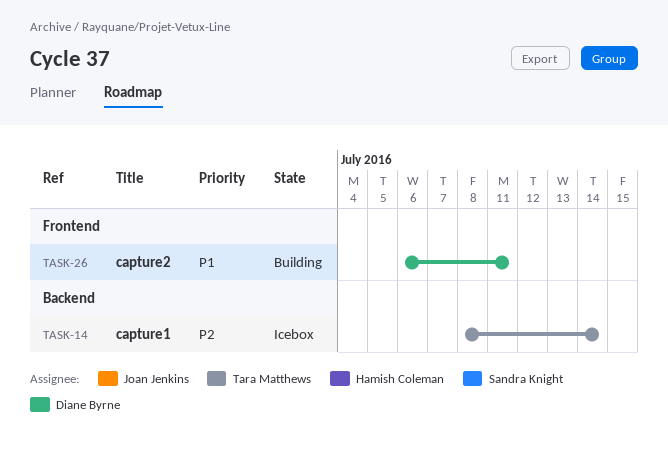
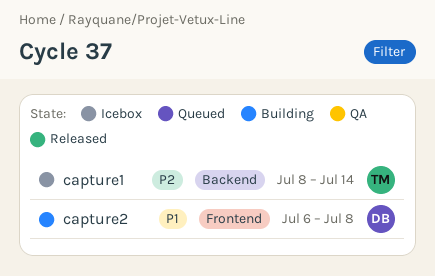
capture2, due: Jul 11 -> Jul 8

